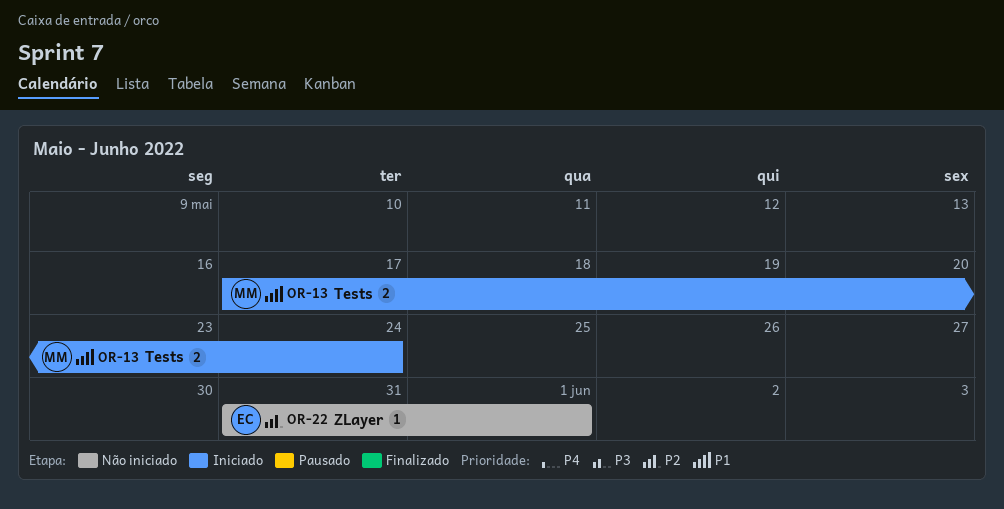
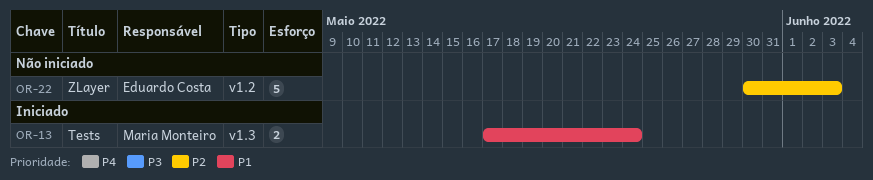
OR-22, estimate: 1 -> 5
OR-22, start: May 31 -> May 30
OR-22, due: Jun 1 -> Jun 3

